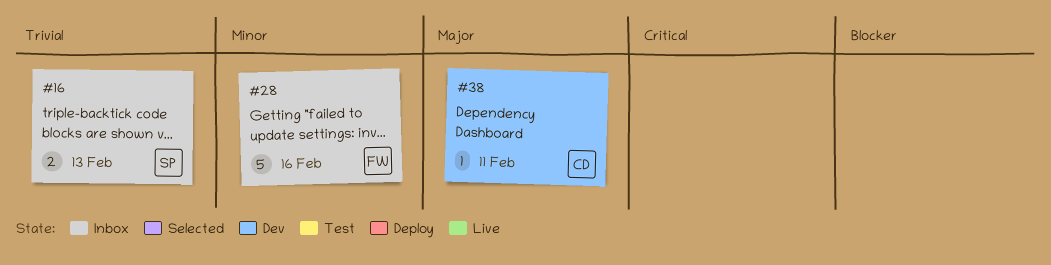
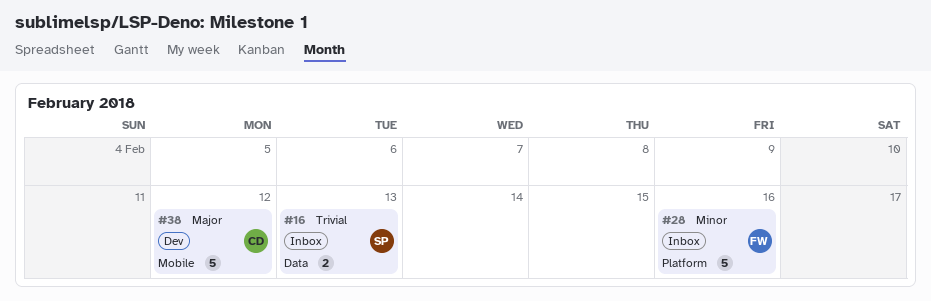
#38, estimate: 1 -> 5
#38, due: Feb 11 -> Feb 12

